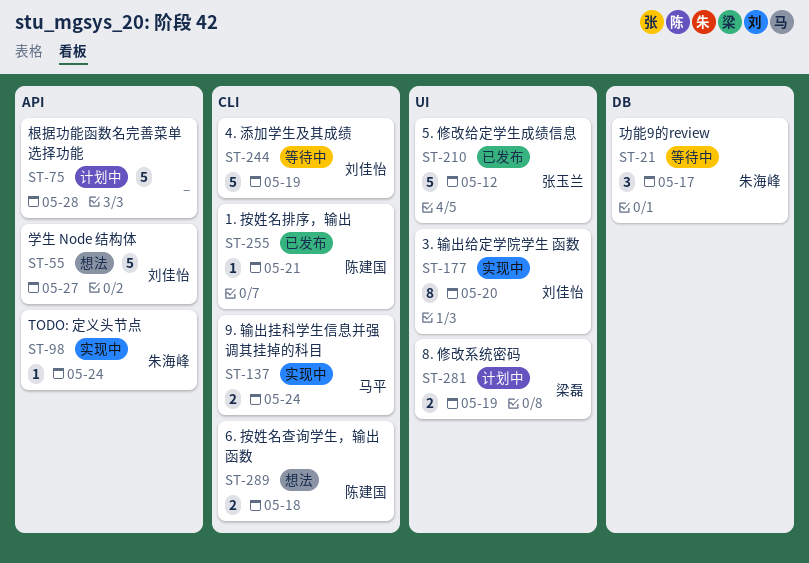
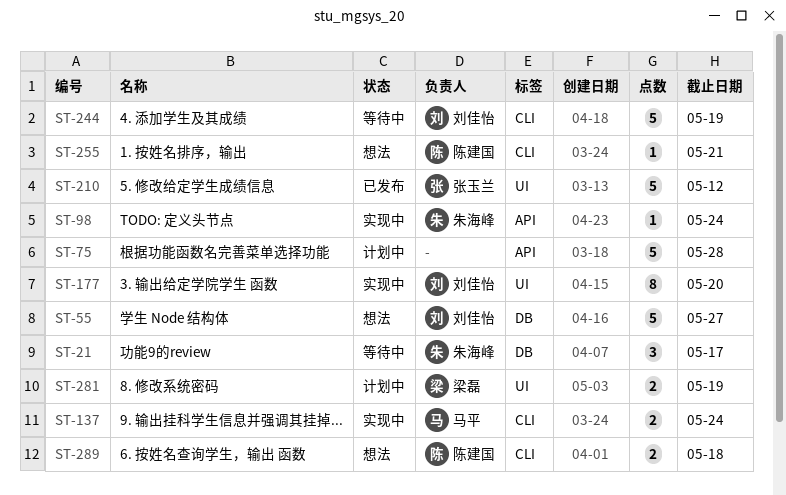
ST-55, label: API -> DB
ST-255, status: 已发布 -> 想法

